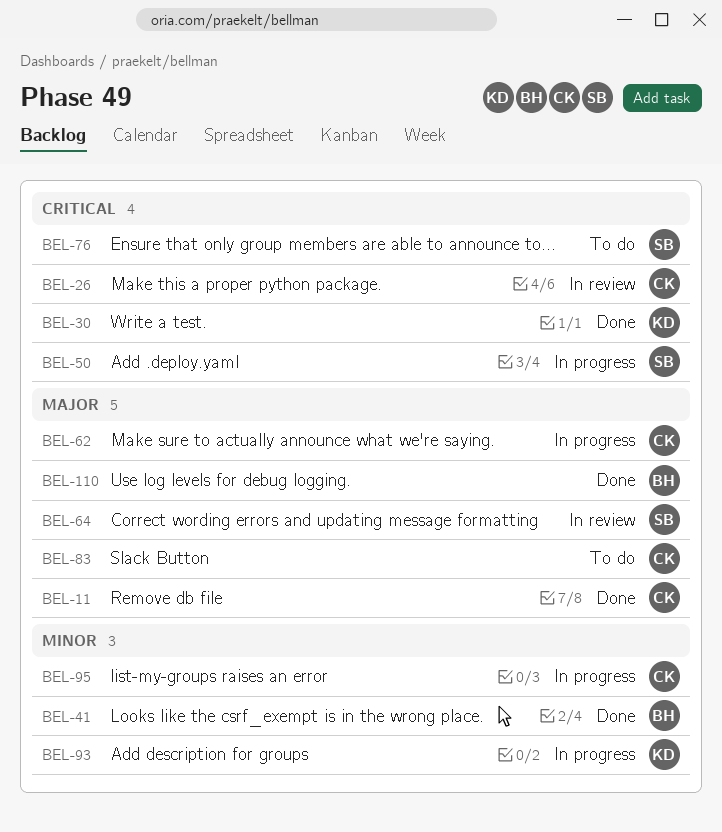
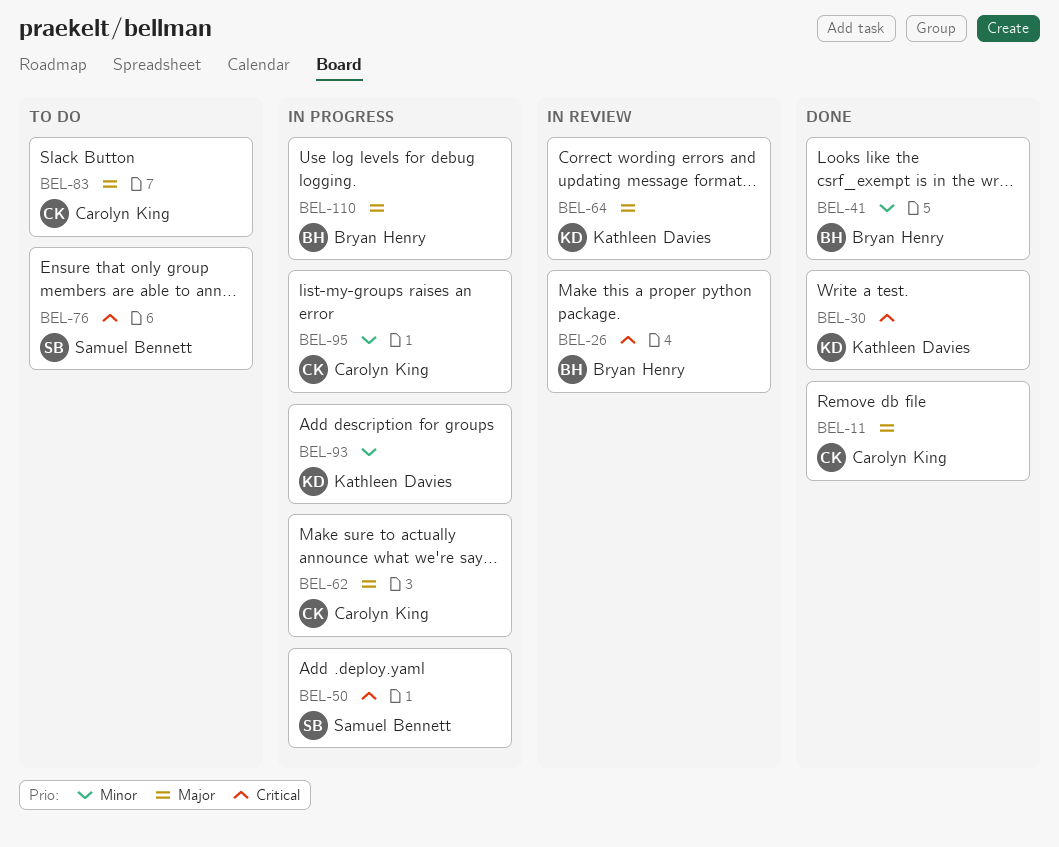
BEL-26, owner: Carolyn King -> Bryan Henry
BEL-64, owner: Samuel Bennett -> Kathleen Davies
BEL-110, status: Done -> In progress

